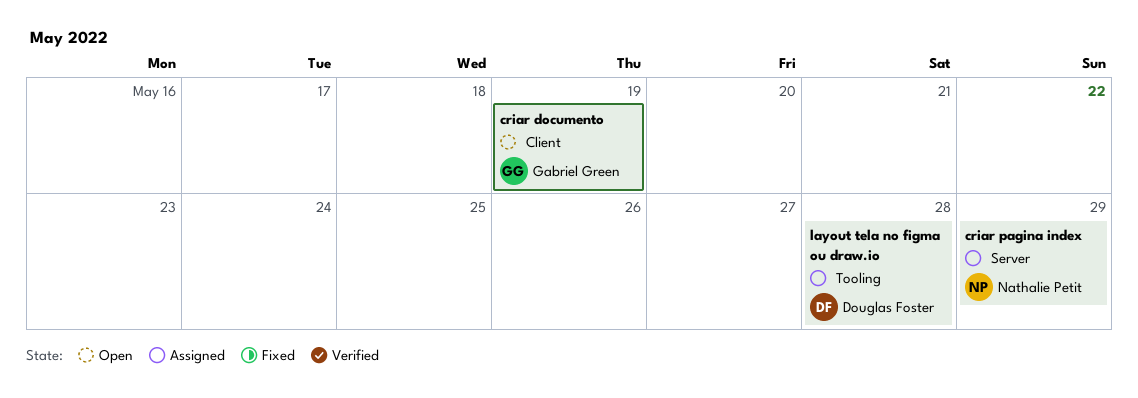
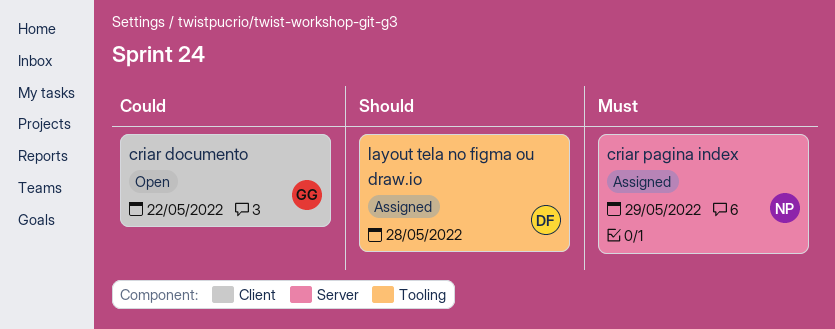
criar documento, due: May 19 -> May 22

